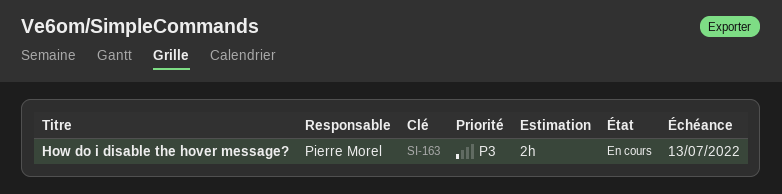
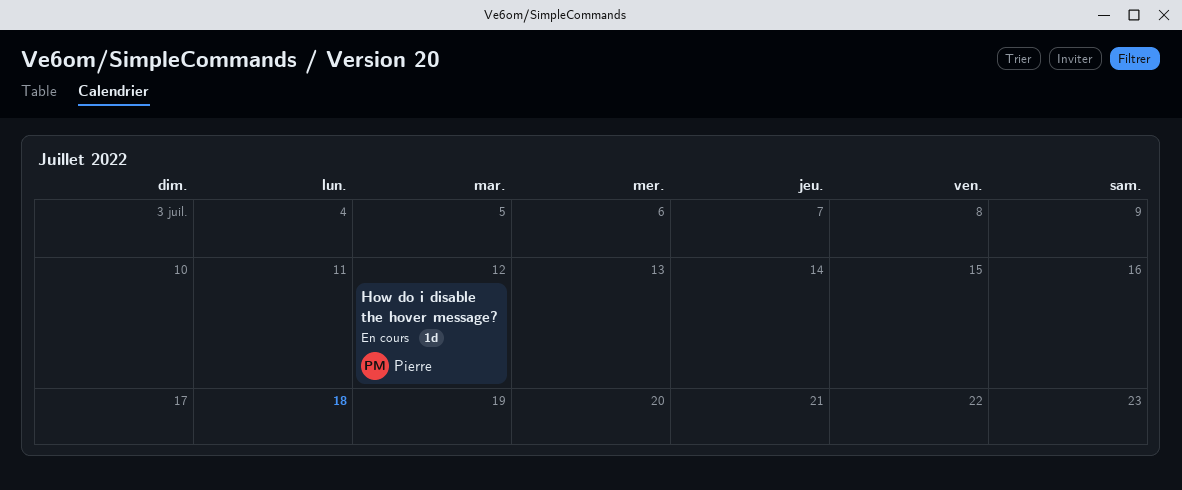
How do i disable the hover message?, estimate: 2h -> 1d
How do i disable the hover message?, due: Jul 13 -> Jul 12

